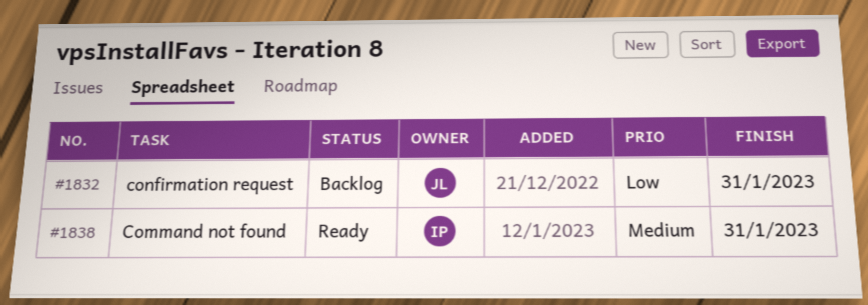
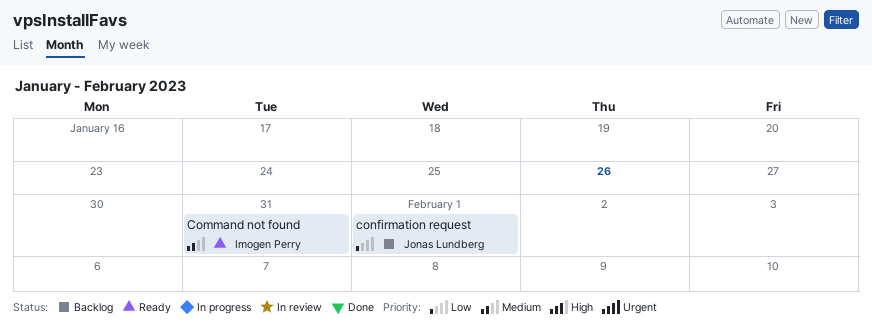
confirmation request, due: Jan 31 -> Feb 1

